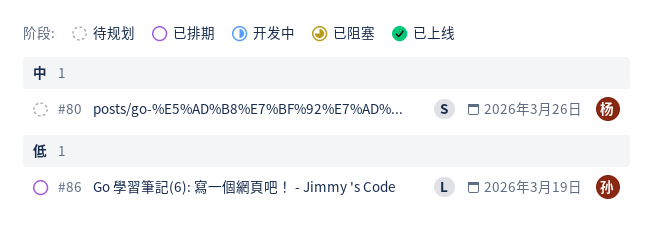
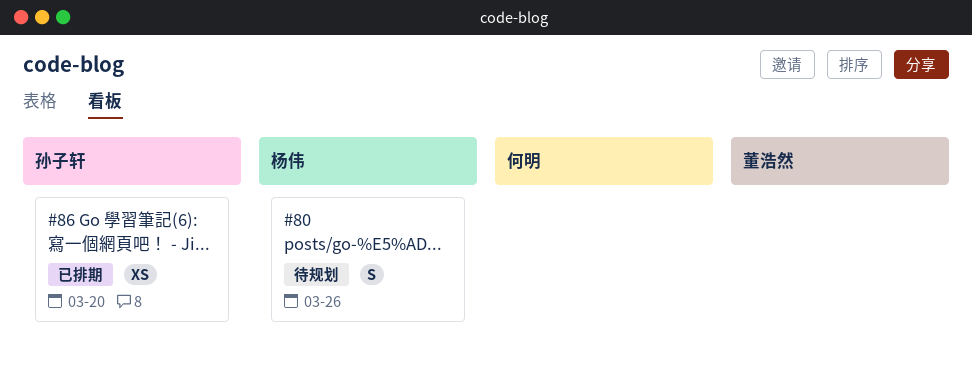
#86, estimate: L -> XS
#86, due: Mar 19 -> Mar 20

